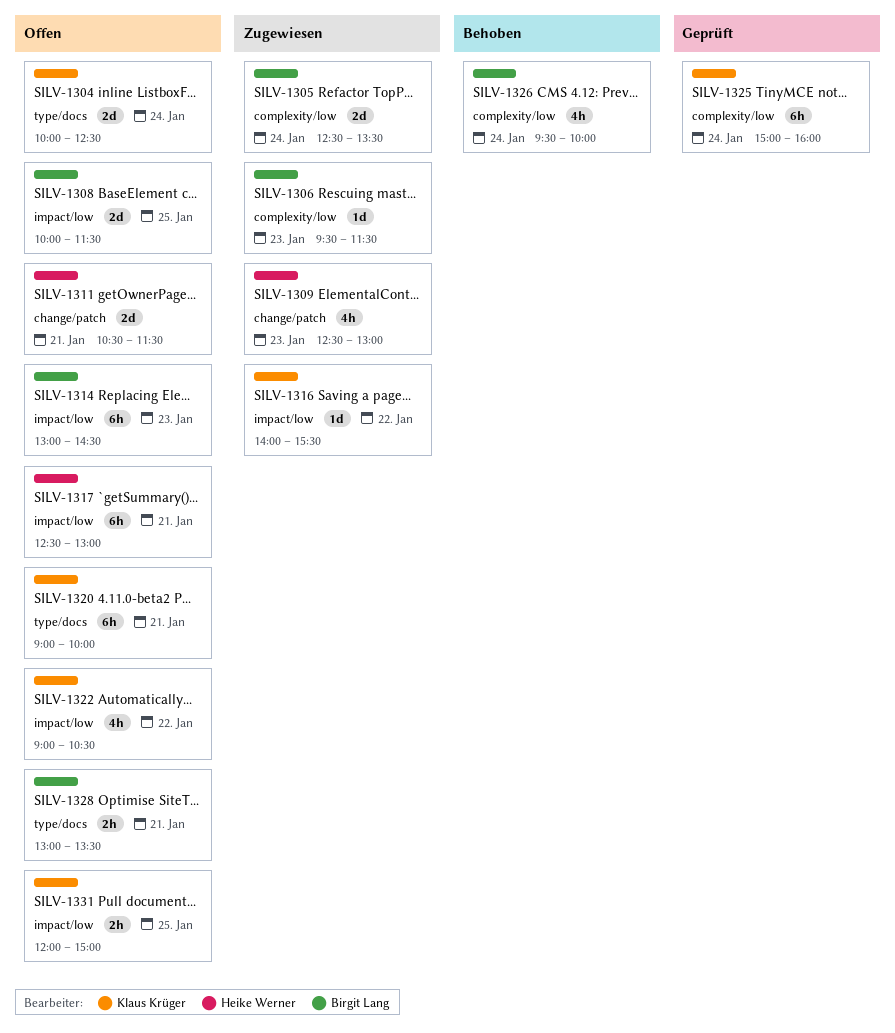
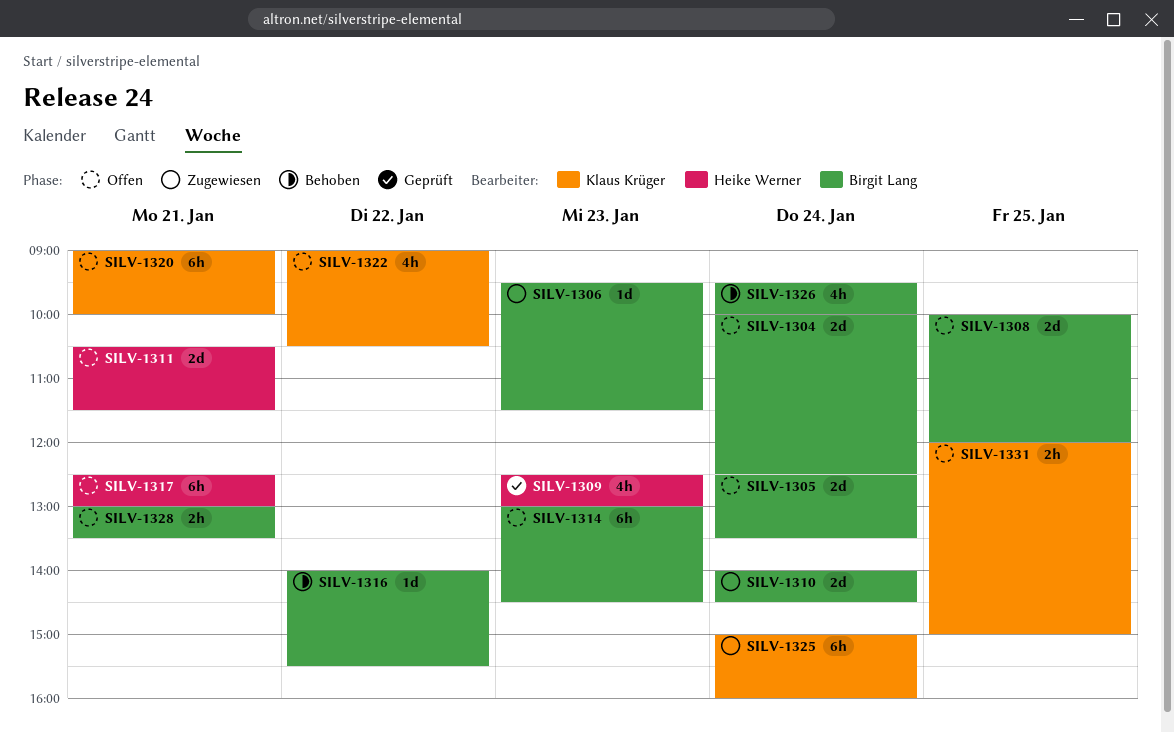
SILV-1304, owner: Klaus Krüger -> Birgit Lang
SILV-1305, status: Zugewiesen -> Offen
SILV-1308, ends: 11:30 -> 12:00
SILV-1309, status: Zugewiesen -> Geprüft
SILV-1310: none -> present
SILV-1316, status: Zugewiesen -> Behoben
SILV-1316, owner: Klaus Krüger -> Birgit Lang
SILV-1325, status: Geprüft -> Zugewiesen

